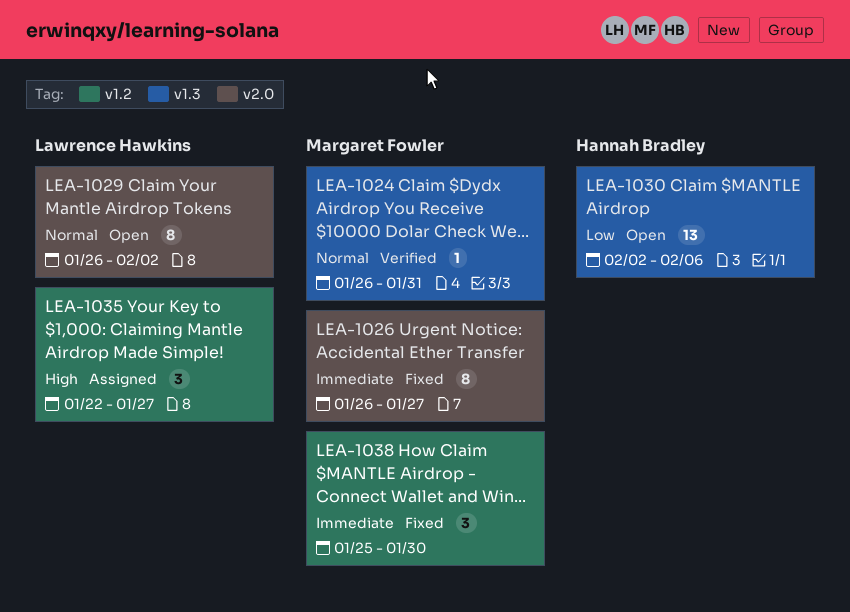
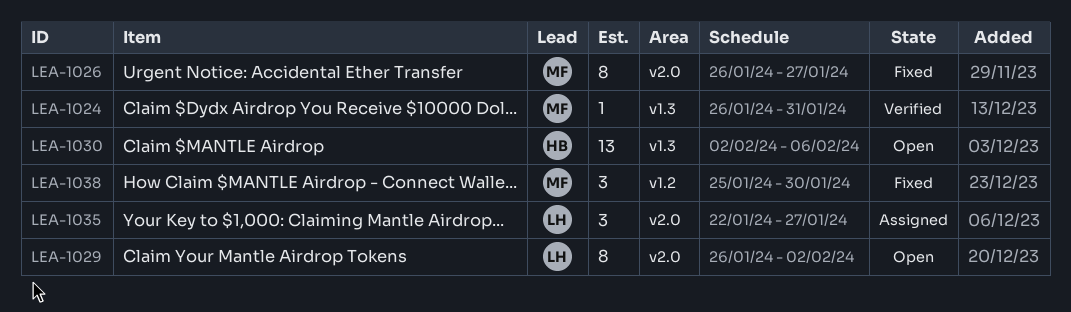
LEA-1035, label: v1.2 -> v2.0

